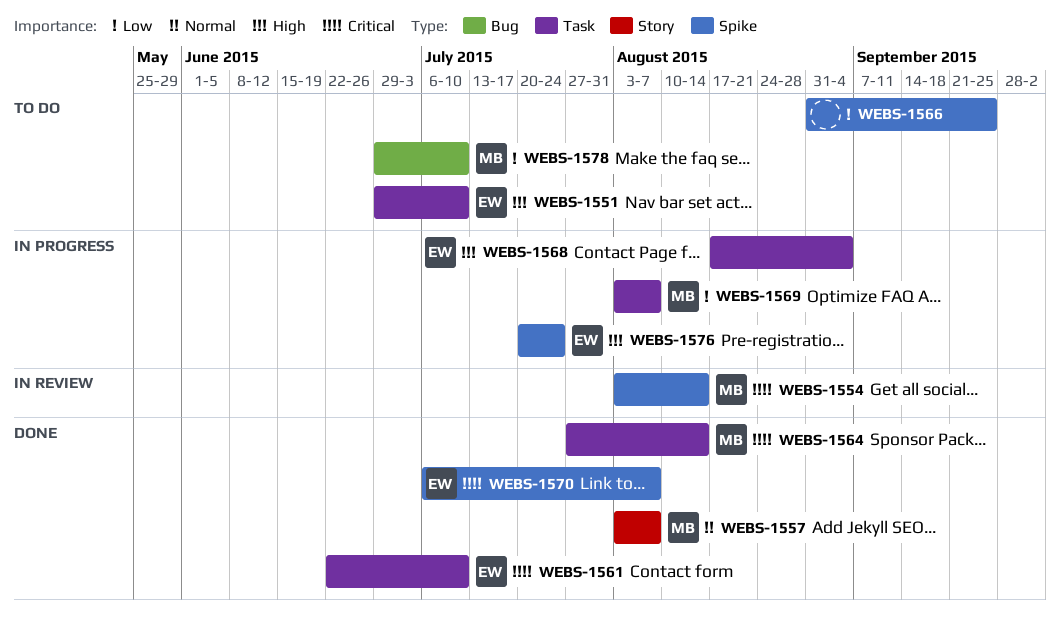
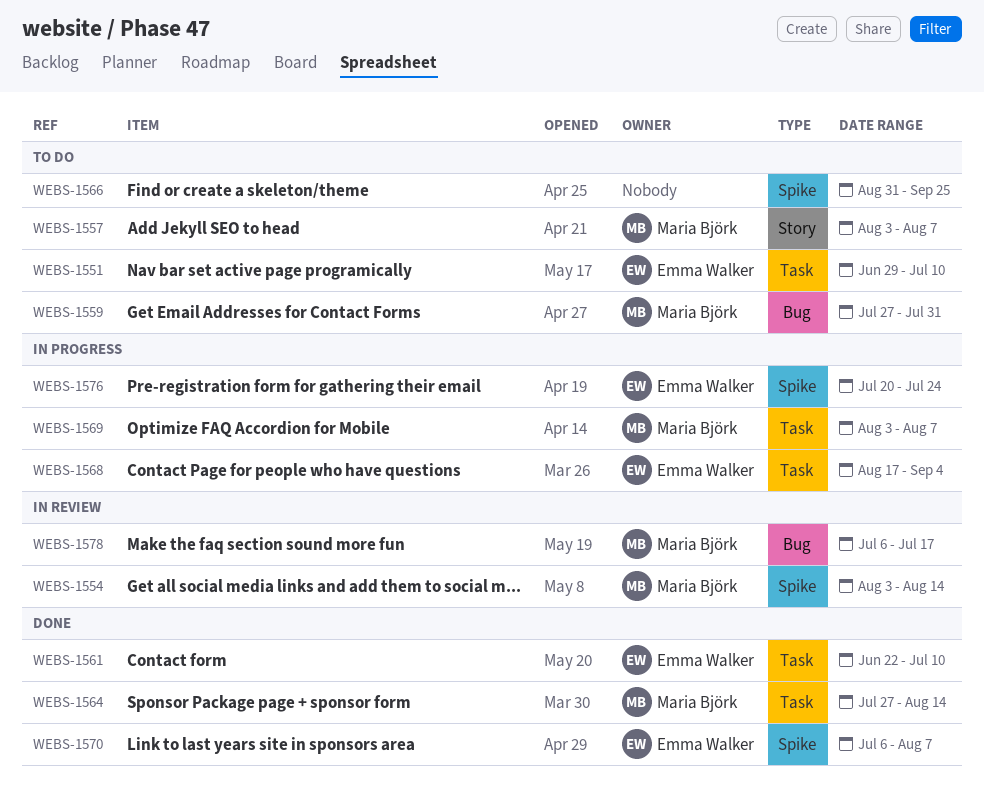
WEBS-1557, status: Done -> To do
WEBS-1559: none -> present
WEBS-1578, status: To do -> In review
WEBS-1578, start: Jun 29 -> Jul 6
WEBS-1578, due: Jul 10 -> Jul 17

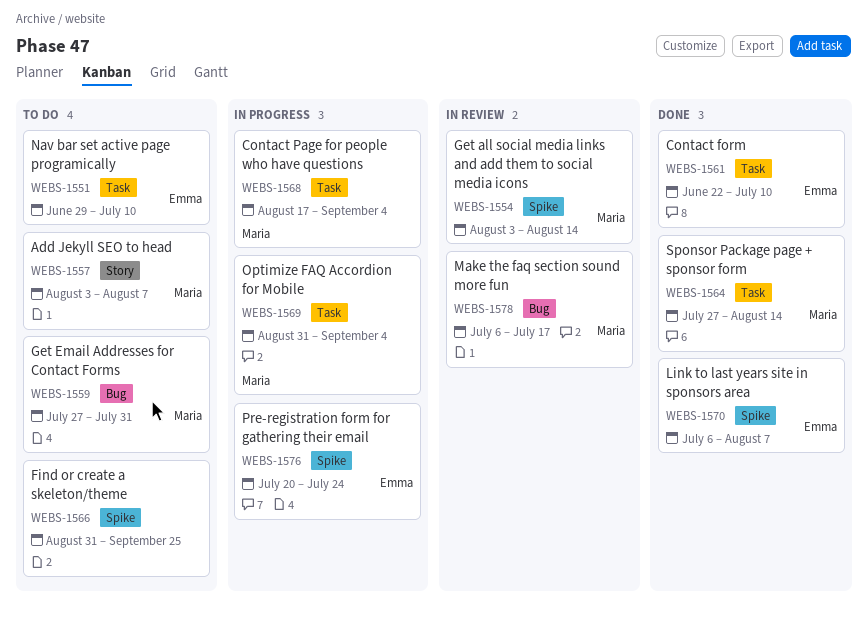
WEBS-1568, owner: Emma Walker -> Maria Björk
WEBS-1569, start: Aug 3 -> Aug 31
WEBS-1569, due: Aug 7 -> Sep 4

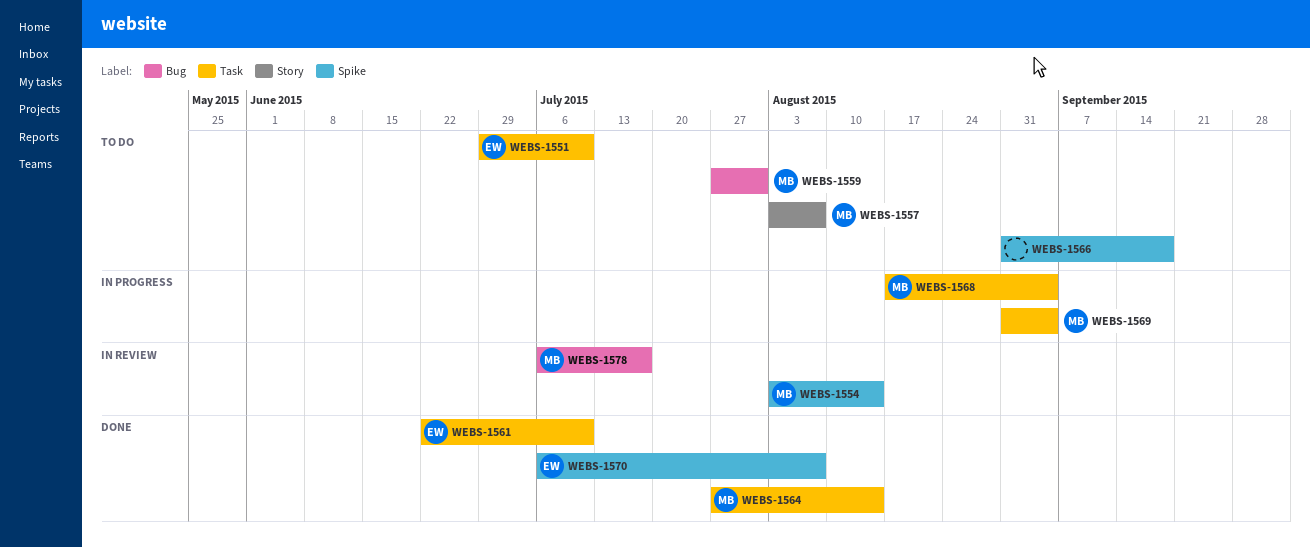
WEBS-1566, due: Sep 25 -> Sep 18
WEBS-1576: present -> none

